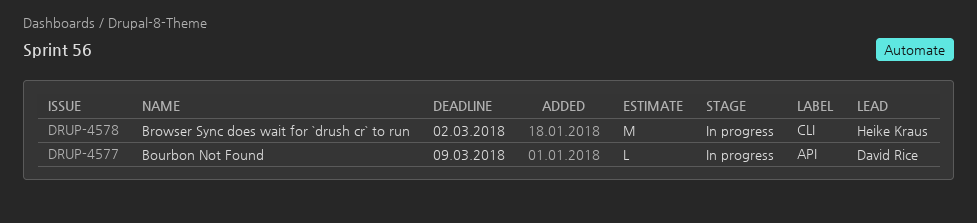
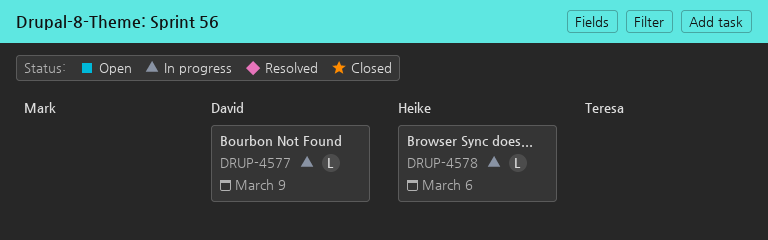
DRUP-4578, estimate: M -> L
DRUP-4578, due: Mar 2 -> Mar 6

